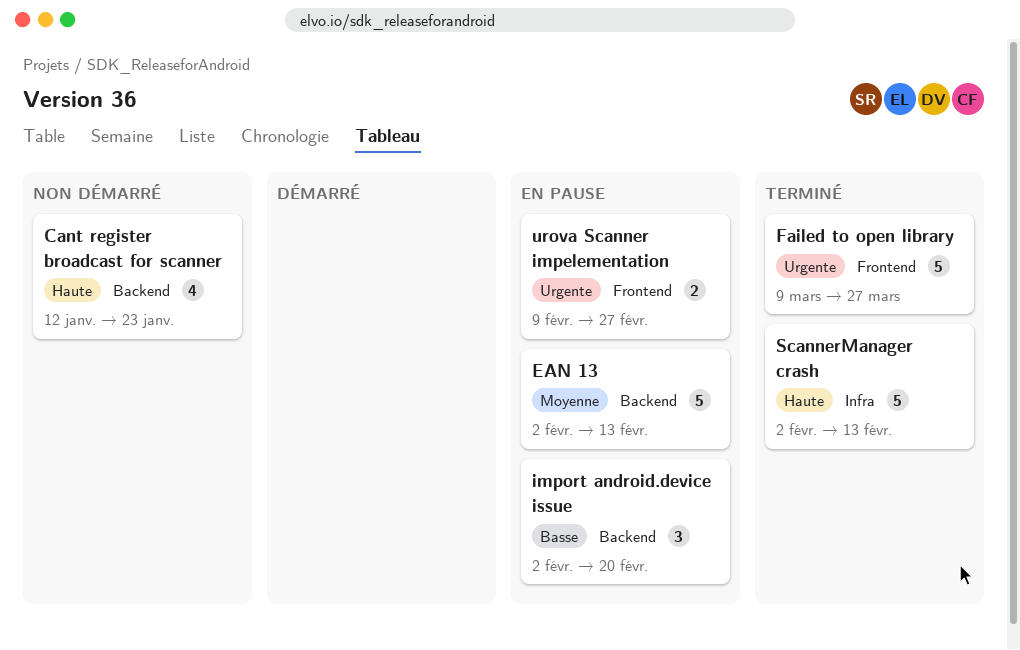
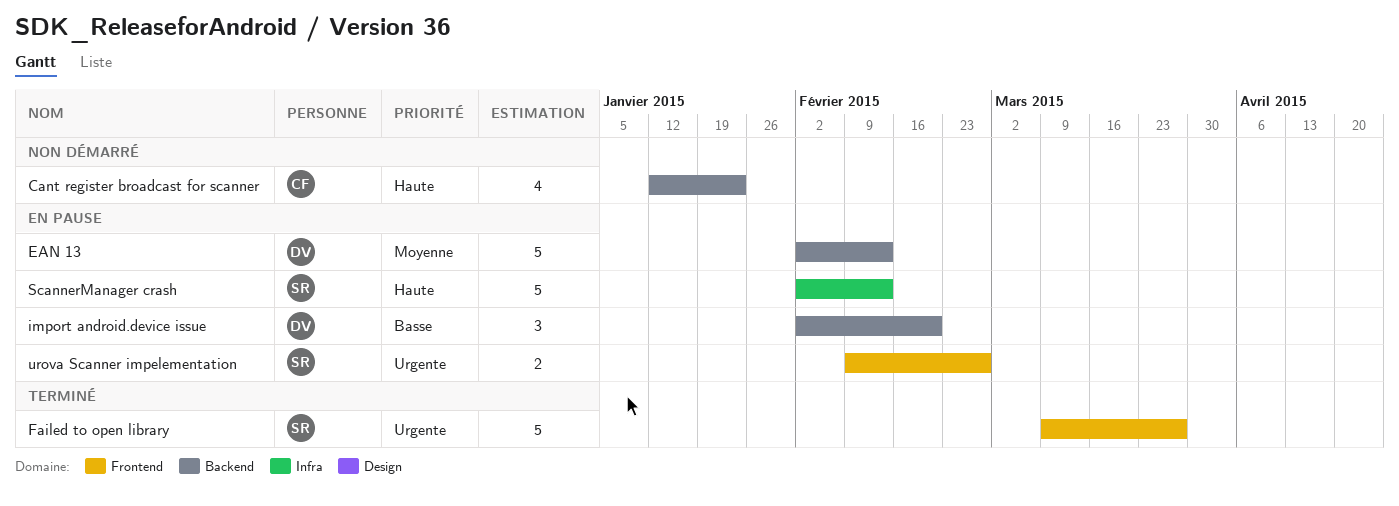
ScannerManager crash, status: Terminé -> En pause

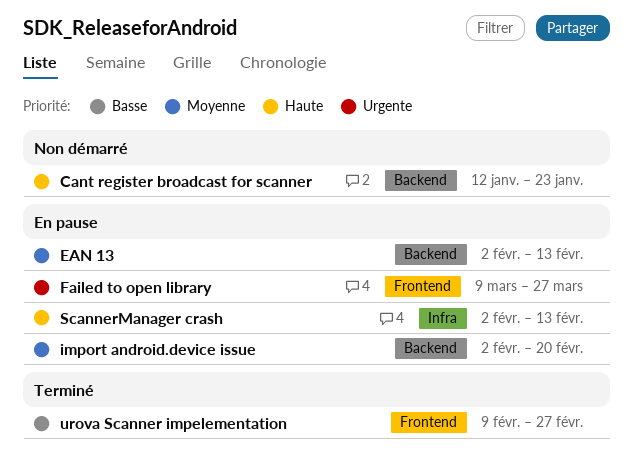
Failed to open library, status: Terminé -> En pause
import android.device issue, priority: Basse -> Moyenne
urova Scanner impelementation, status: En pause -> Terminé
urova Scanner impelementation, priority: Urgente -> Basse

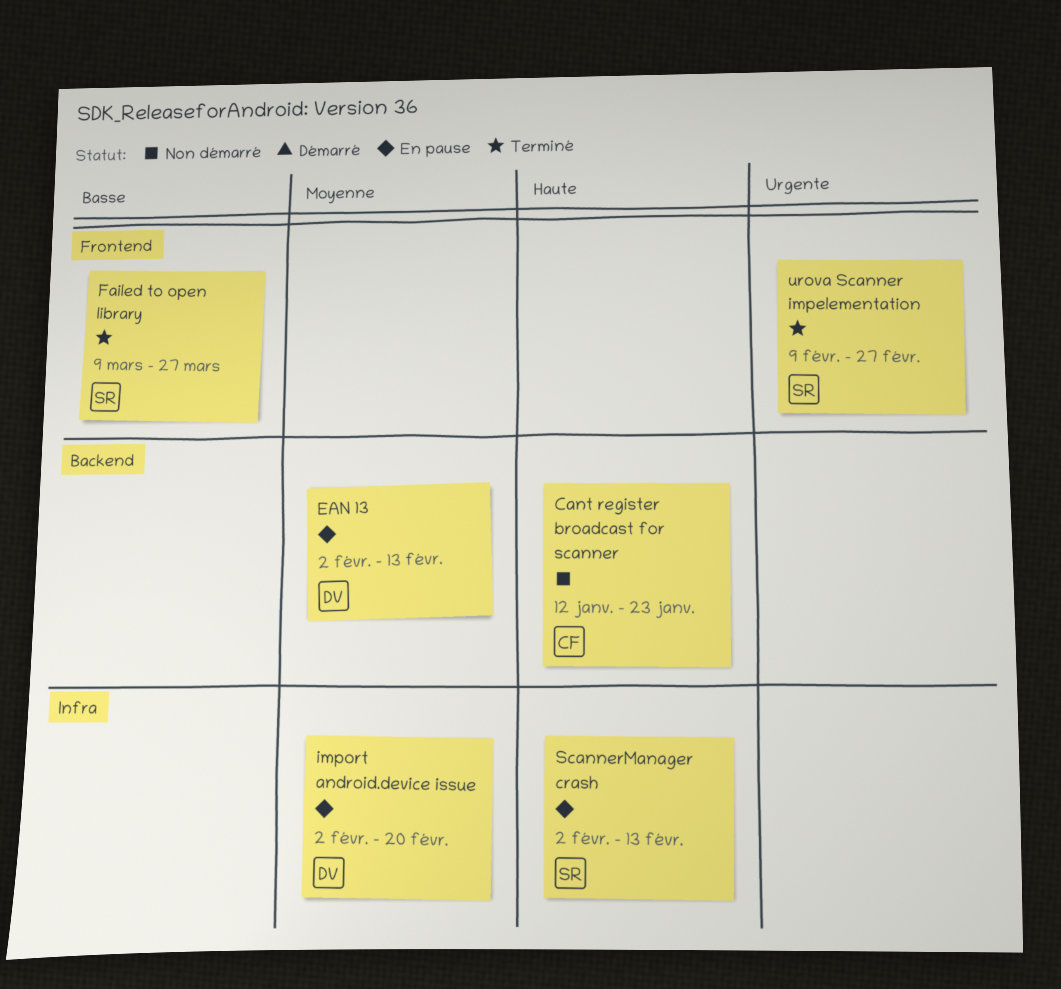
Failed to open library, status: En pause -> Terminé
Failed to open library, priority: Urgente -> Basse
import android.device issue, label: Backend -> Infra
urova Scanner impelementation, priority: Basse -> Urgente

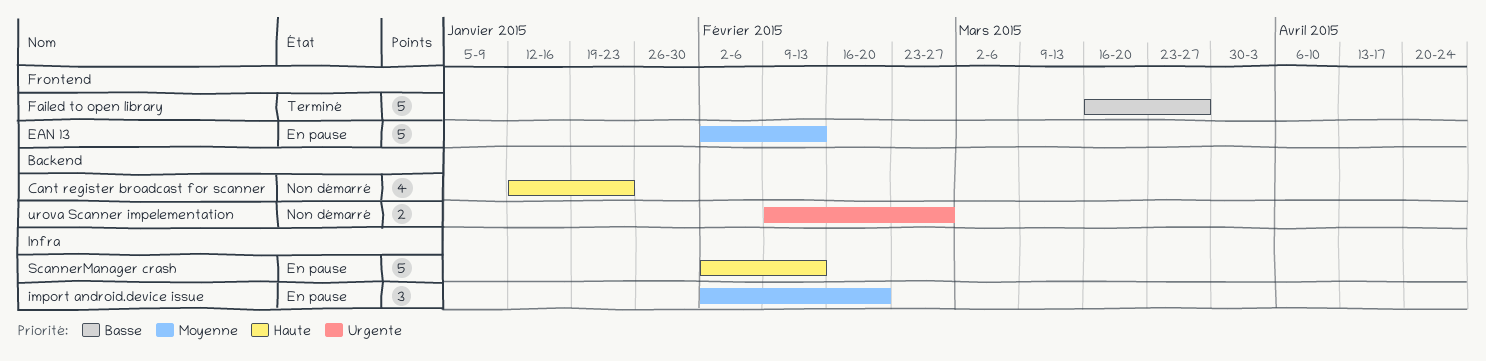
EAN 13, label: Backend -> Frontend
Failed to open library, start: Mar 9 -> Mar 16
urova Scanner impelementation, status: Terminé -> Non démarré
urova Scanner impelementation, label: Frontend -> Backend

